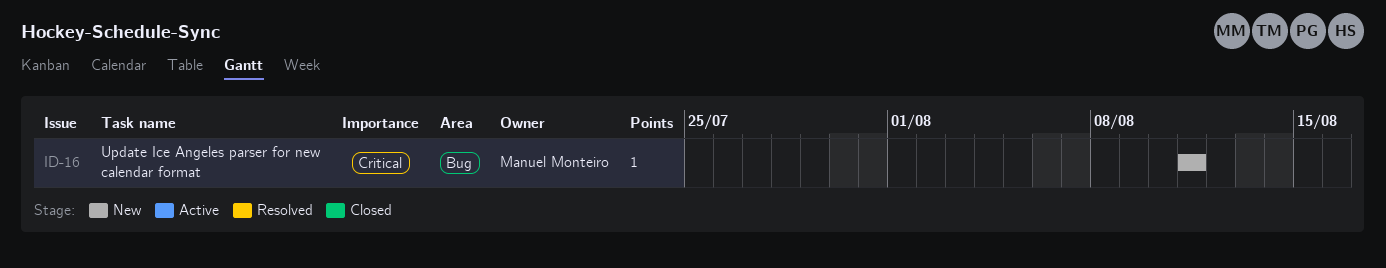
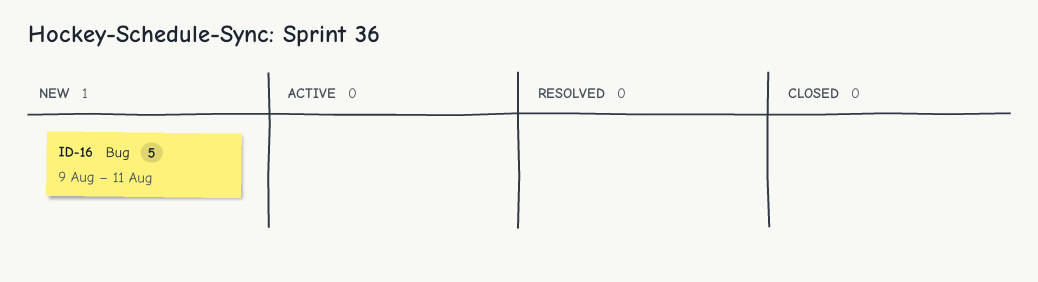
ID-16, estimate: 1 -> 5
ID-16, start: Aug 11 -> Aug 9

